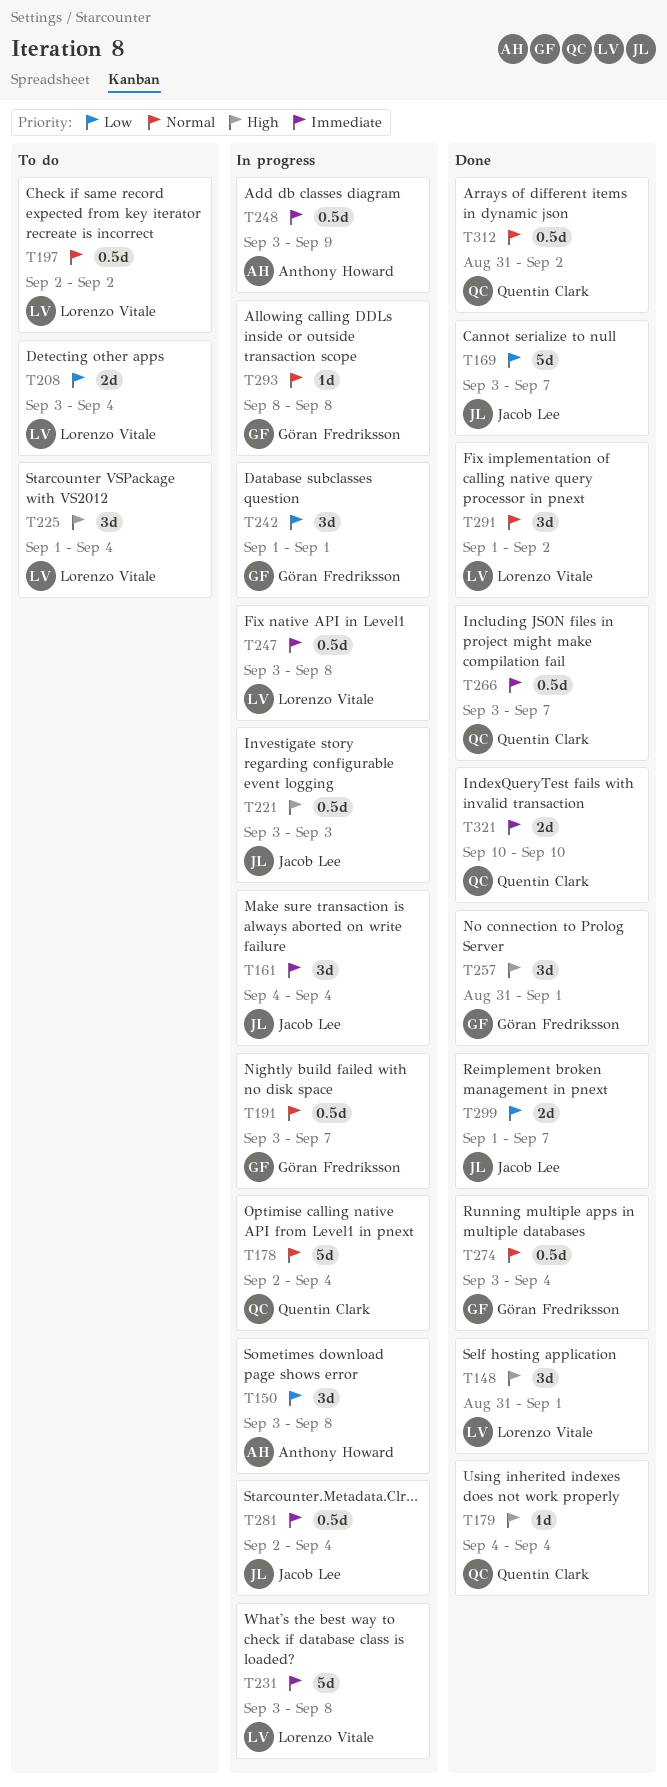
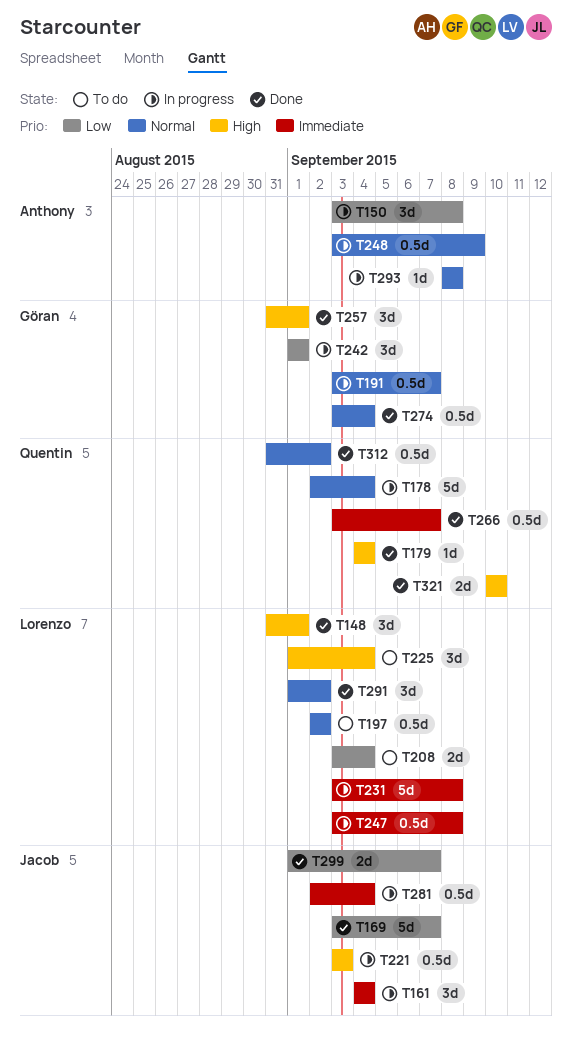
T248, priority: Immediate -> Normal
T293, owner: Göran Fredriksson -> Anthony Howard
T321, priority: Immediate -> High

